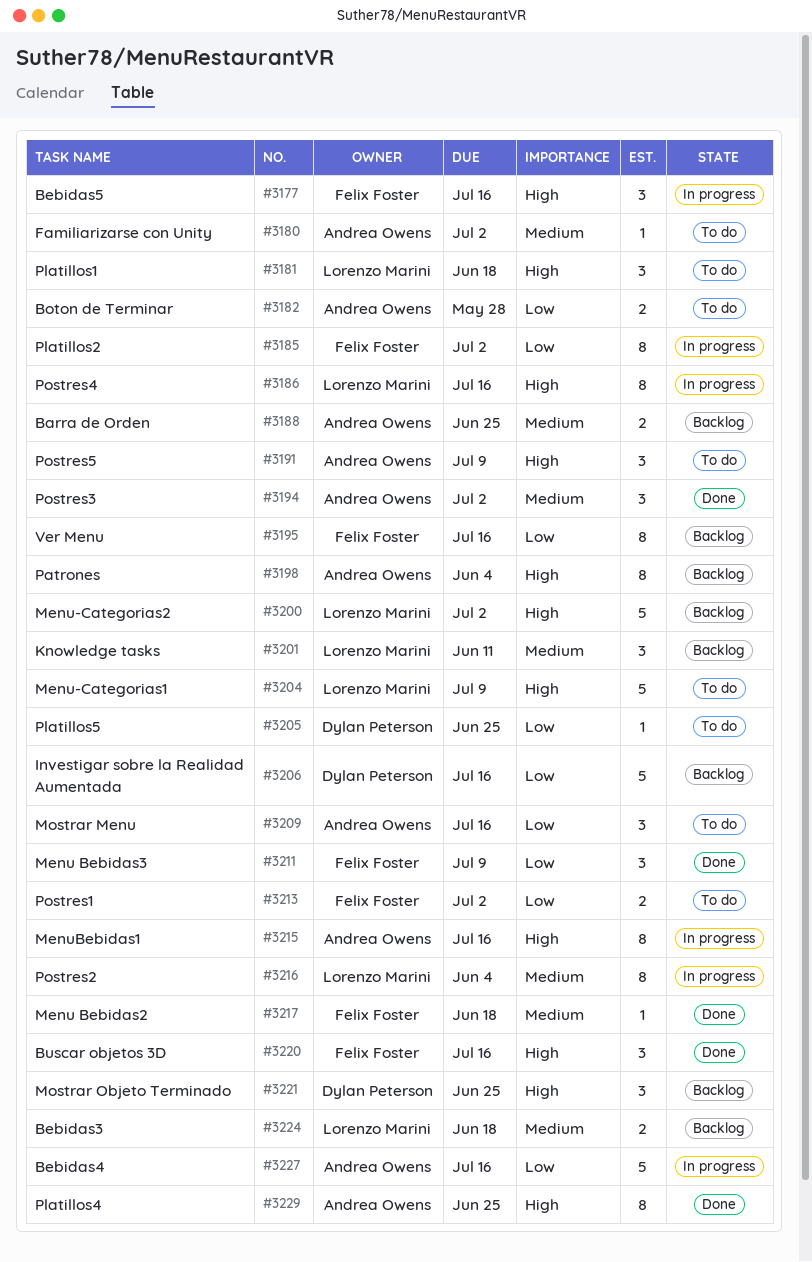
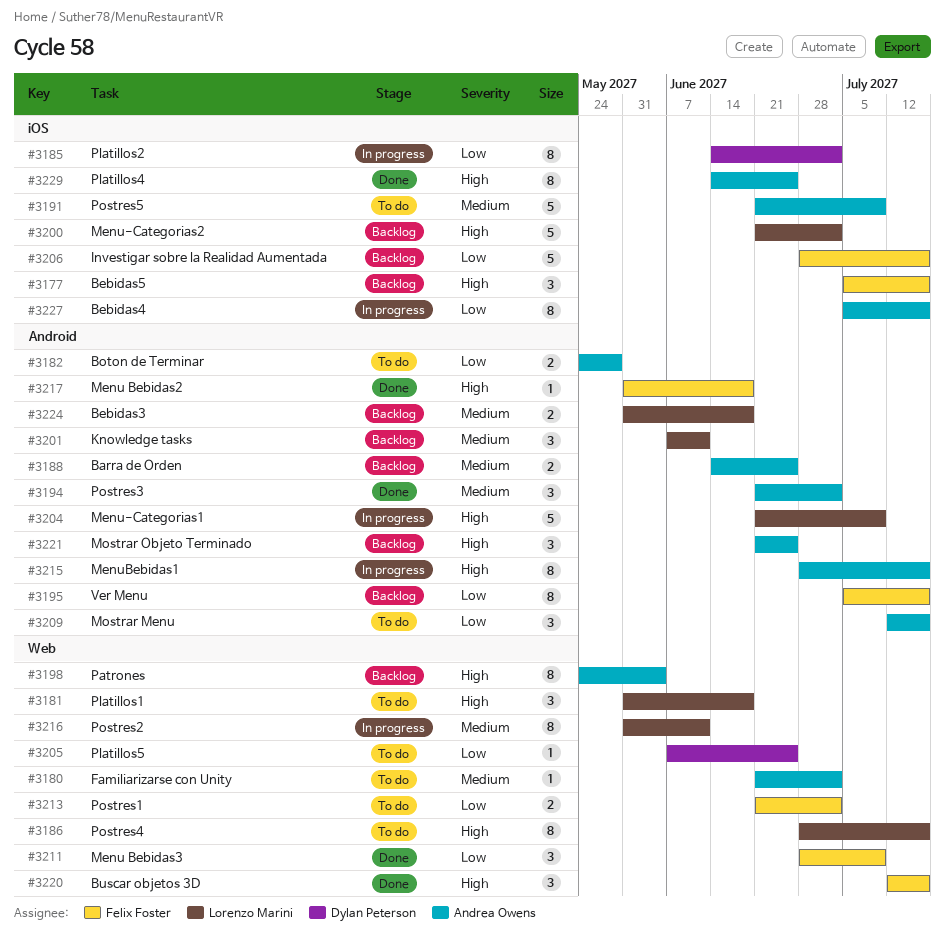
#3177, status: In progress -> Backlog
#3185, owner: Felix Foster -> Dylan Peterson
#3186, status: In progress -> To do
#3191, priority: High -> Medium
#3191, estimate: 3 -> 5
#3204, status: To do -> In progress
#3206, owner: Dylan Peterson -> Felix Foster
#3216, due: Jun 4 -> Jun 11
#3217, priority: Medium -> High
#3221, owner: Dylan Peterson -> Andrea Owens
#3227, estimate: 5 -> 8

